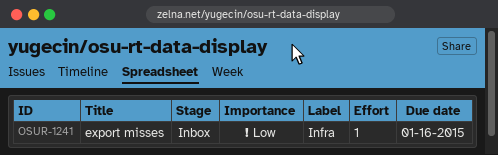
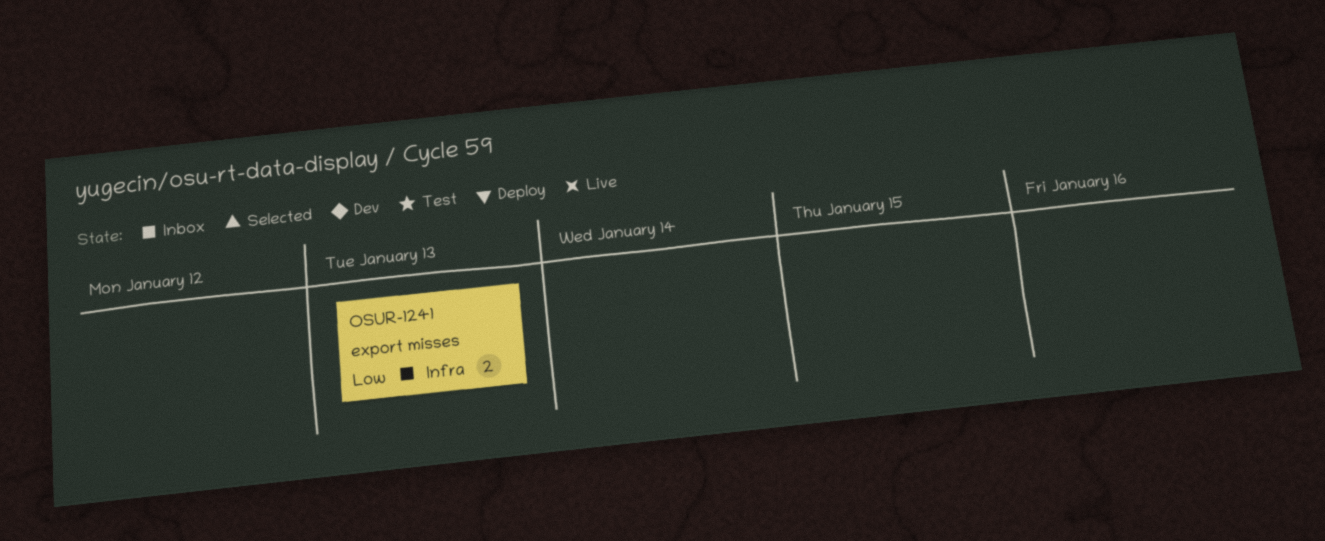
OSUR-1241, estimate: 1 -> 2
OSUR-1241, due: Jan 16 -> Jan 13

